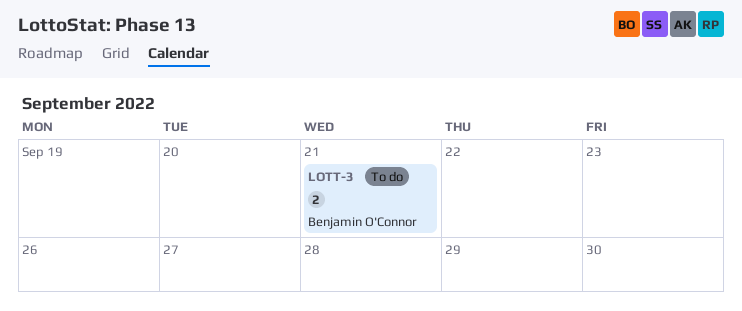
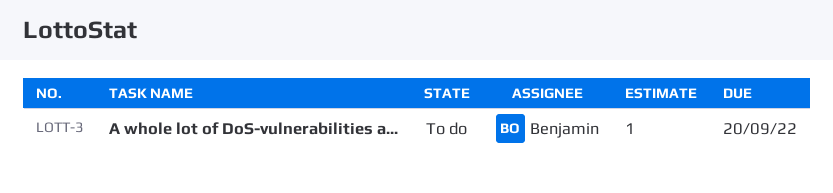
LOTT-3, estimate: 2 -> 1
LOTT-3, due: Sep 21 -> Sep 20

